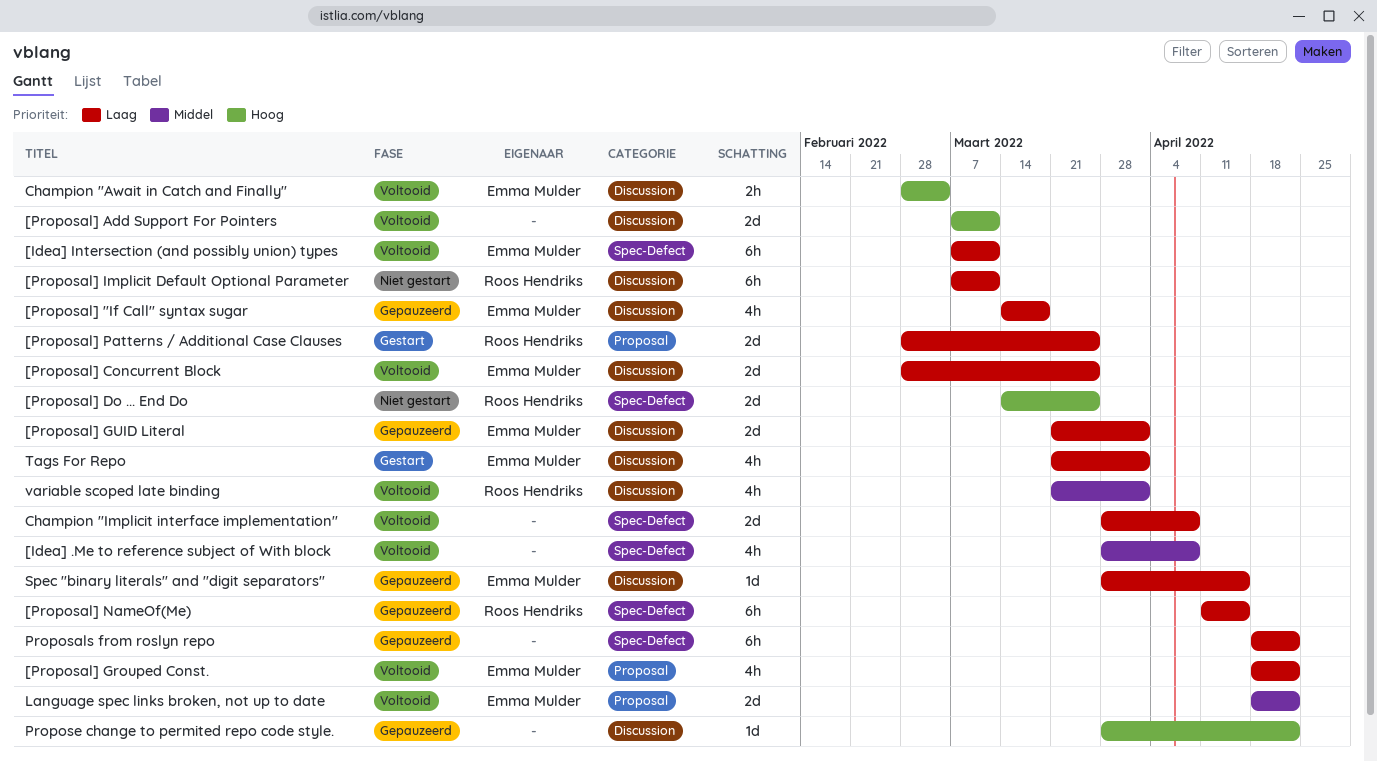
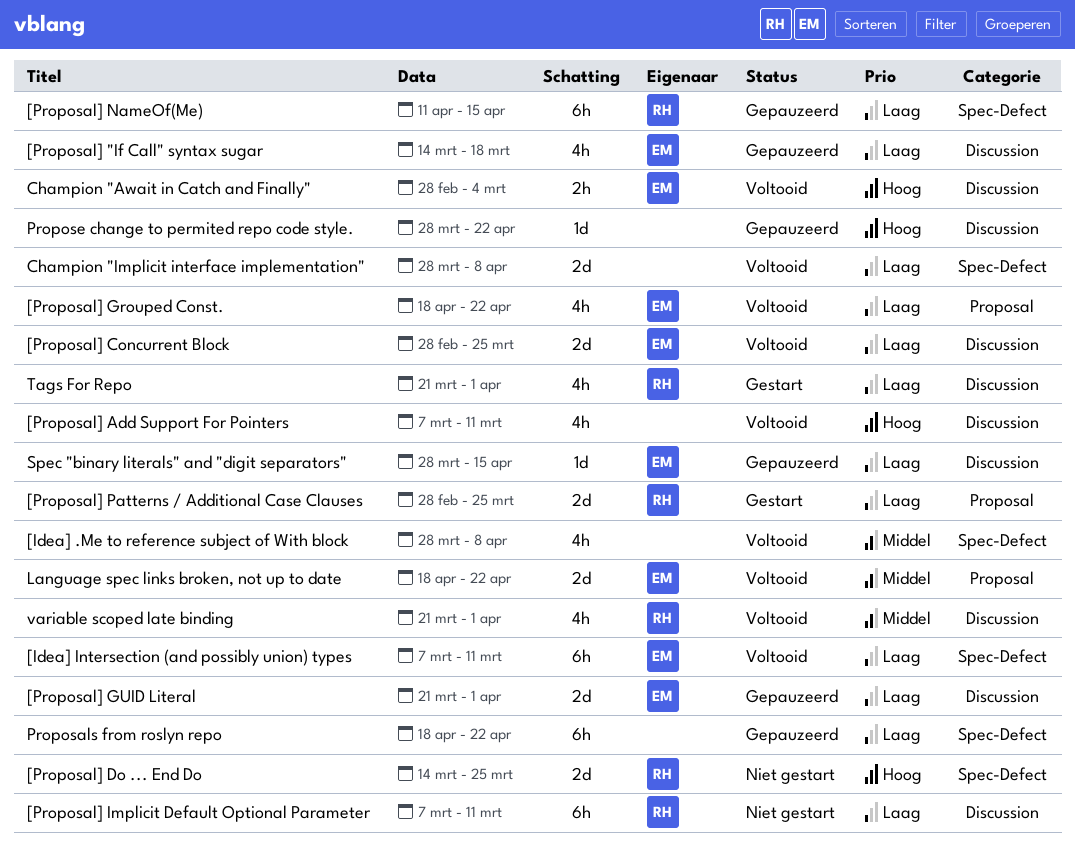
[Proposal] Add Support For Pointers, estimate: 2d -> 4h
Tags For Repo, owner: Emma Mulder -> Roos Hendriks

